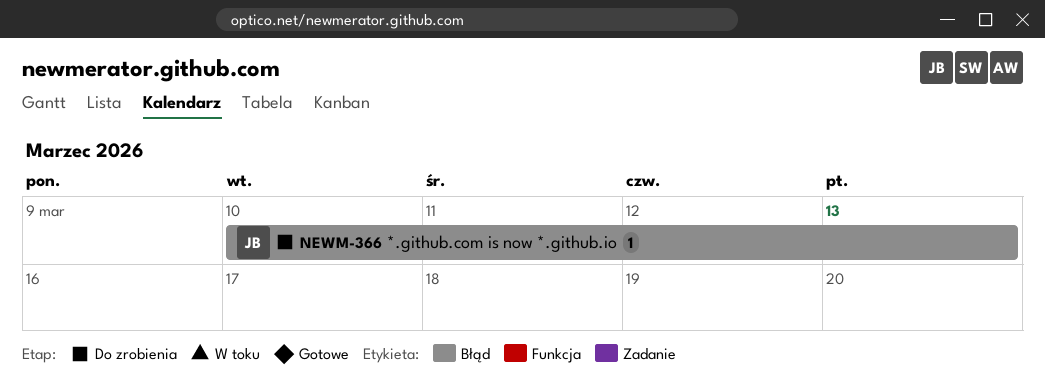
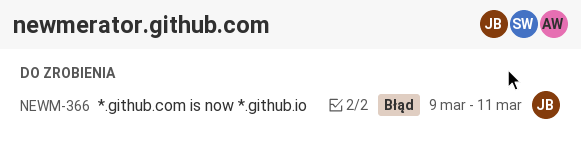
NEWM-366, start: Mar 10 -> Mar 9
NEWM-366, due: Mar 13 -> Mar 11

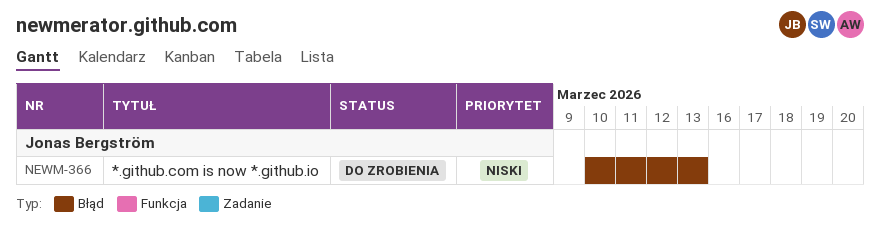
NEWM-366, start: Mar 9 -> Mar 10
NEWM-366, due: Mar 11 -> Mar 13

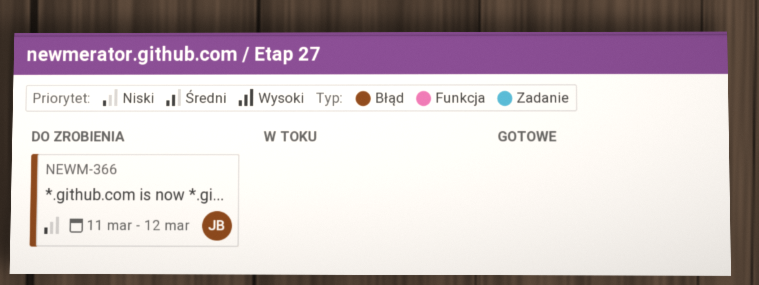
NEWM-366, start: Mar 10 -> Mar 11
NEWM-366, due: Mar 13 -> Mar 12

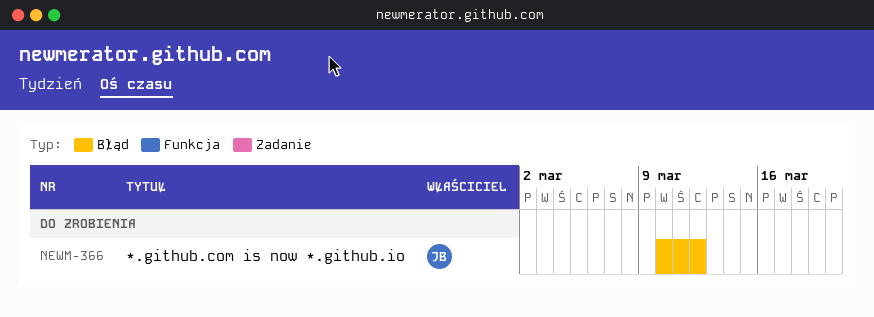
NEWM-366, start: Mar 11 -> Mar 10

